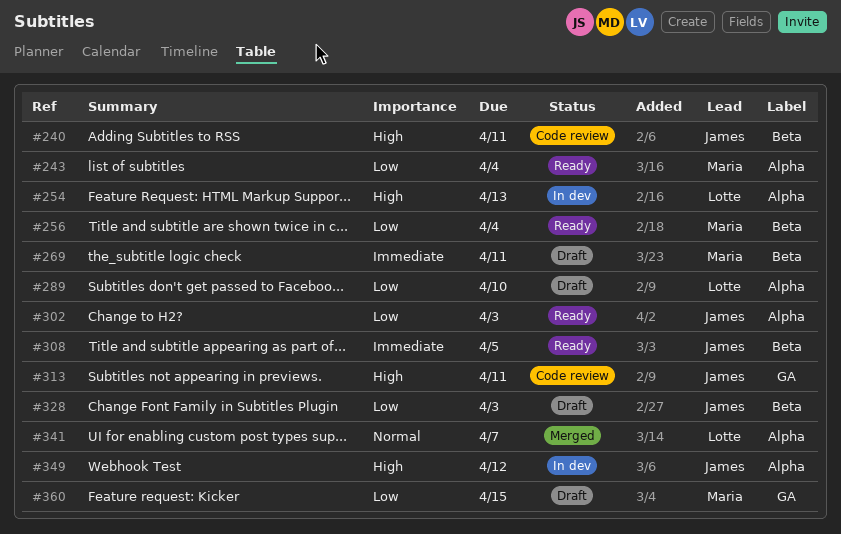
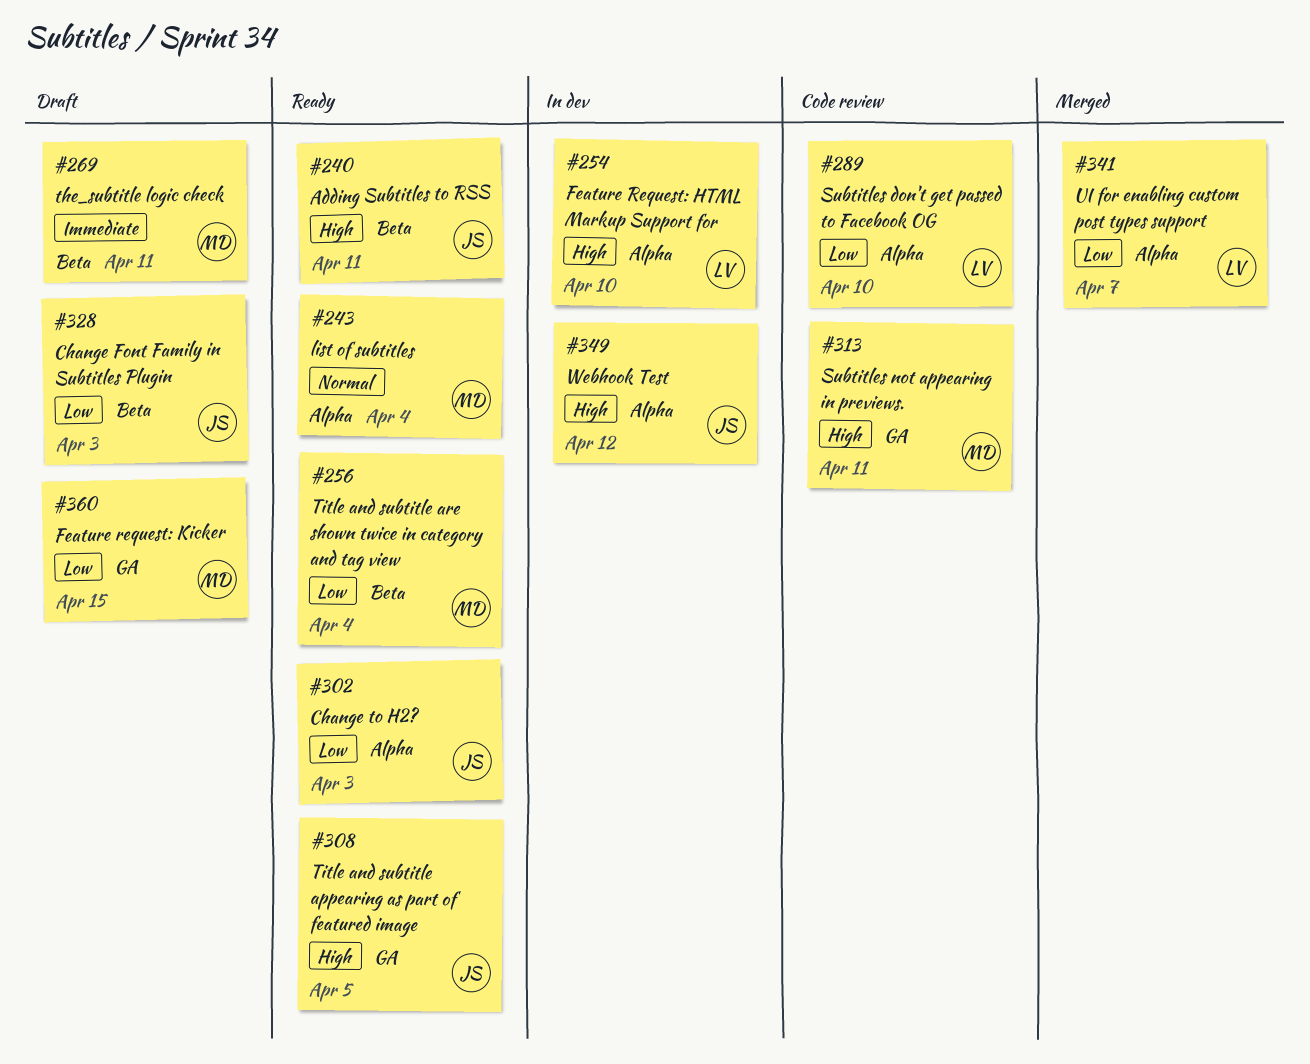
#240, status: Code review -> Ready
#243, priority: Low -> Normal
#254, due: Apr 13 -> Apr 10
#289, status: Draft -> Code review
#308, priority: Immediate -> High
#308, label: Beta -> GA
#313, owner: James -> Maria
#341, priority: Normal -> Low

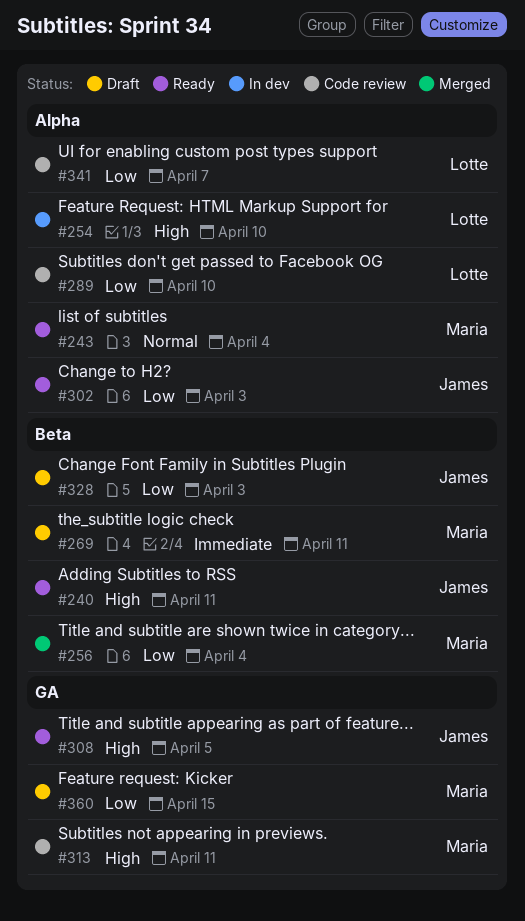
#256, status: Ready -> Merged
#341, status: Merged -> Code review
#349: present -> none

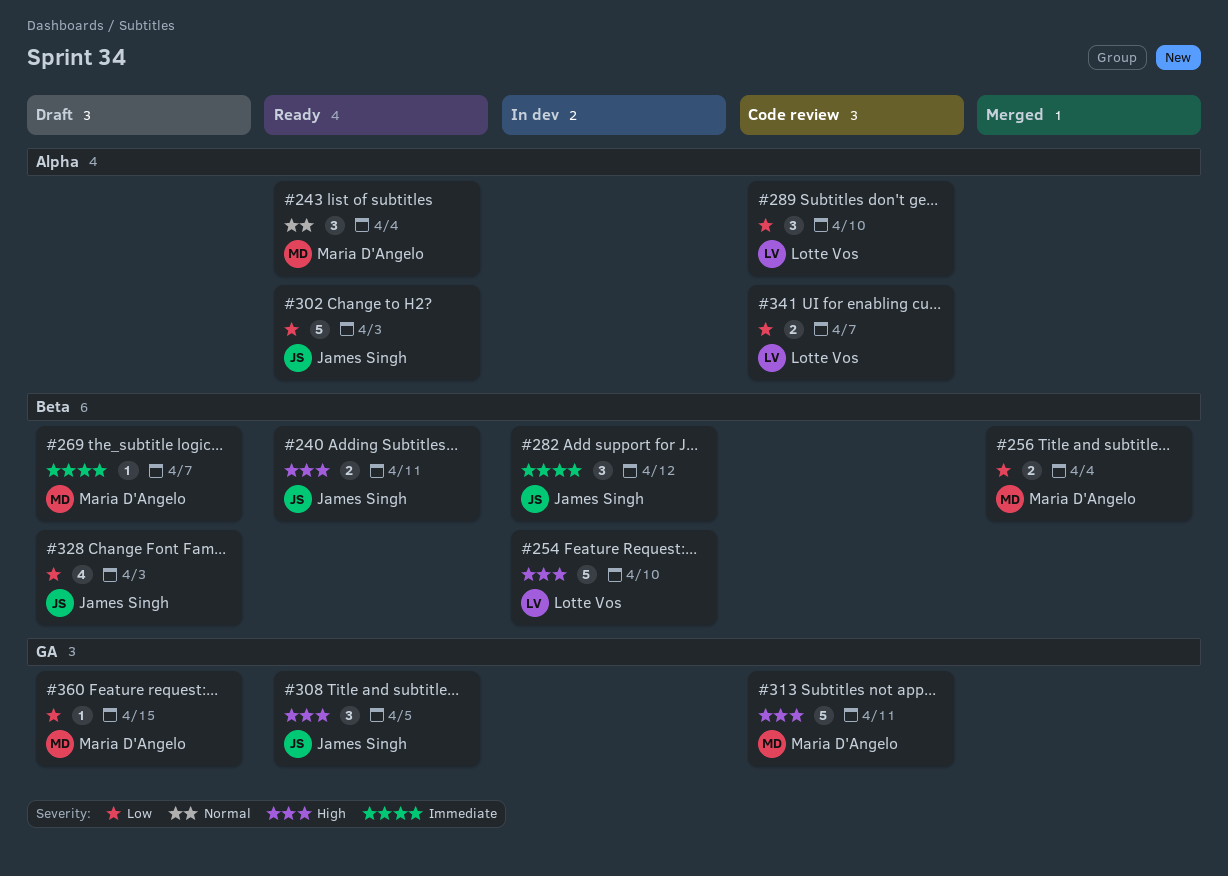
#254, label: Alpha -> Beta
#269, due: Apr 11 -> Apr 7
#282: none -> present

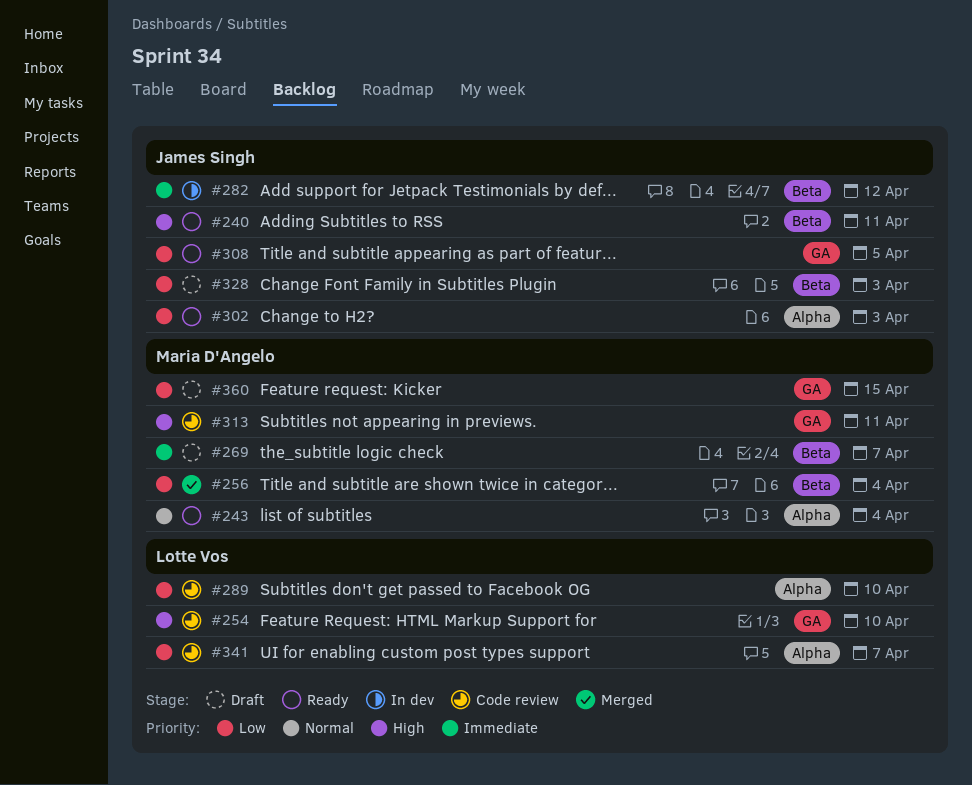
#254, status: In dev -> Code review
#254, label: Beta -> GA
#308, priority: High -> Low

